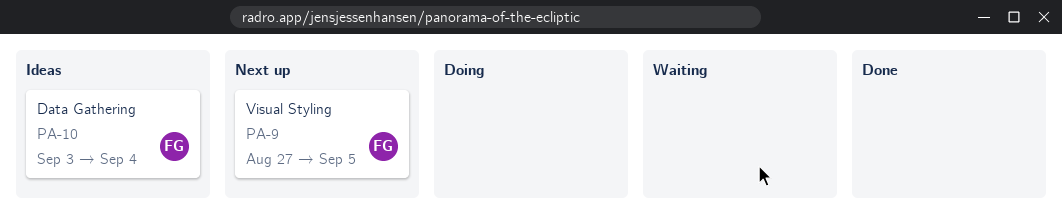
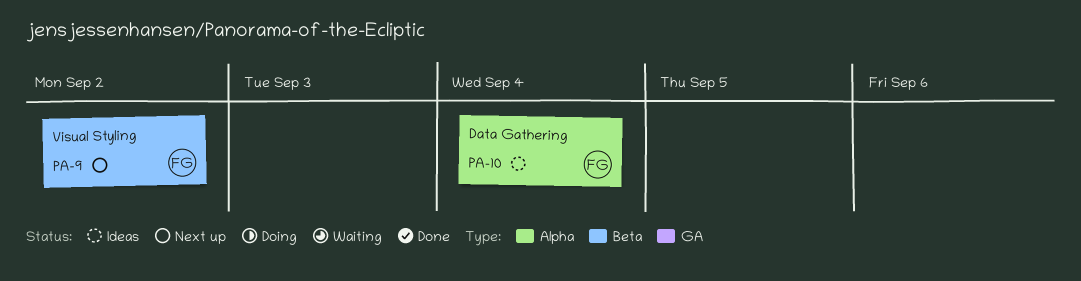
PA-9, due: Sep 5 -> Sep 2

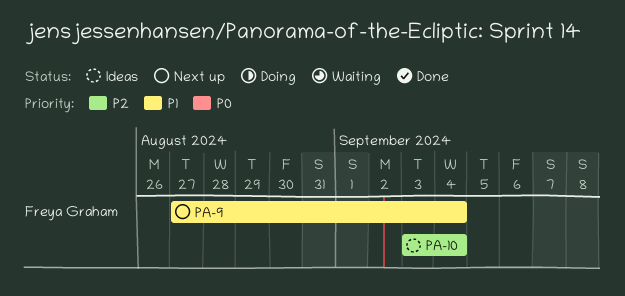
PA-9, due: Sep 2 -> Sep 4

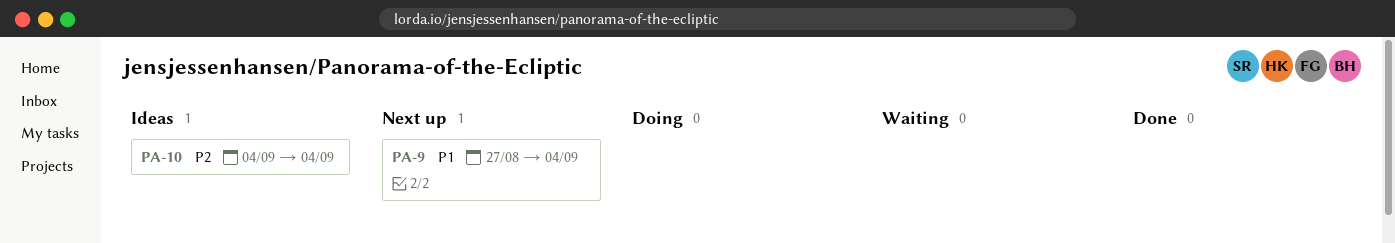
PA-10, start: Sep 3 -> Sep 4

